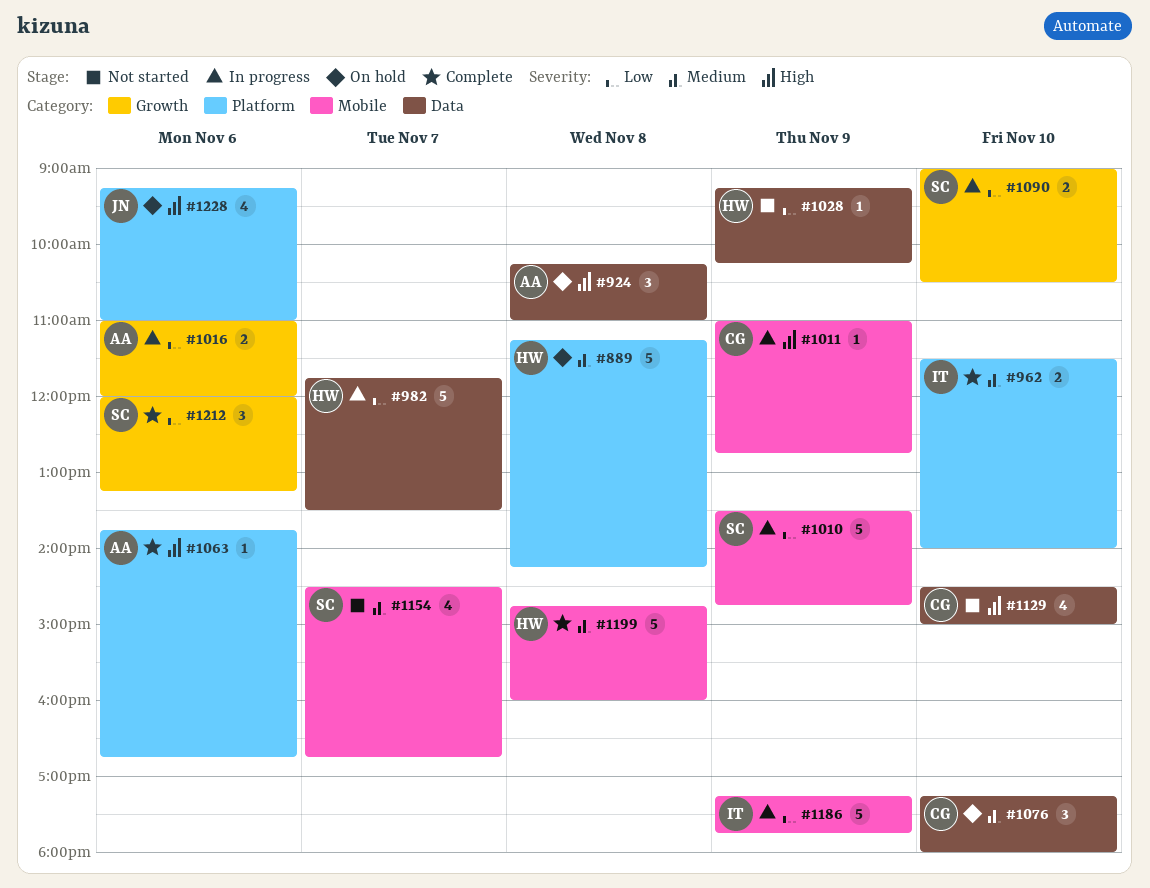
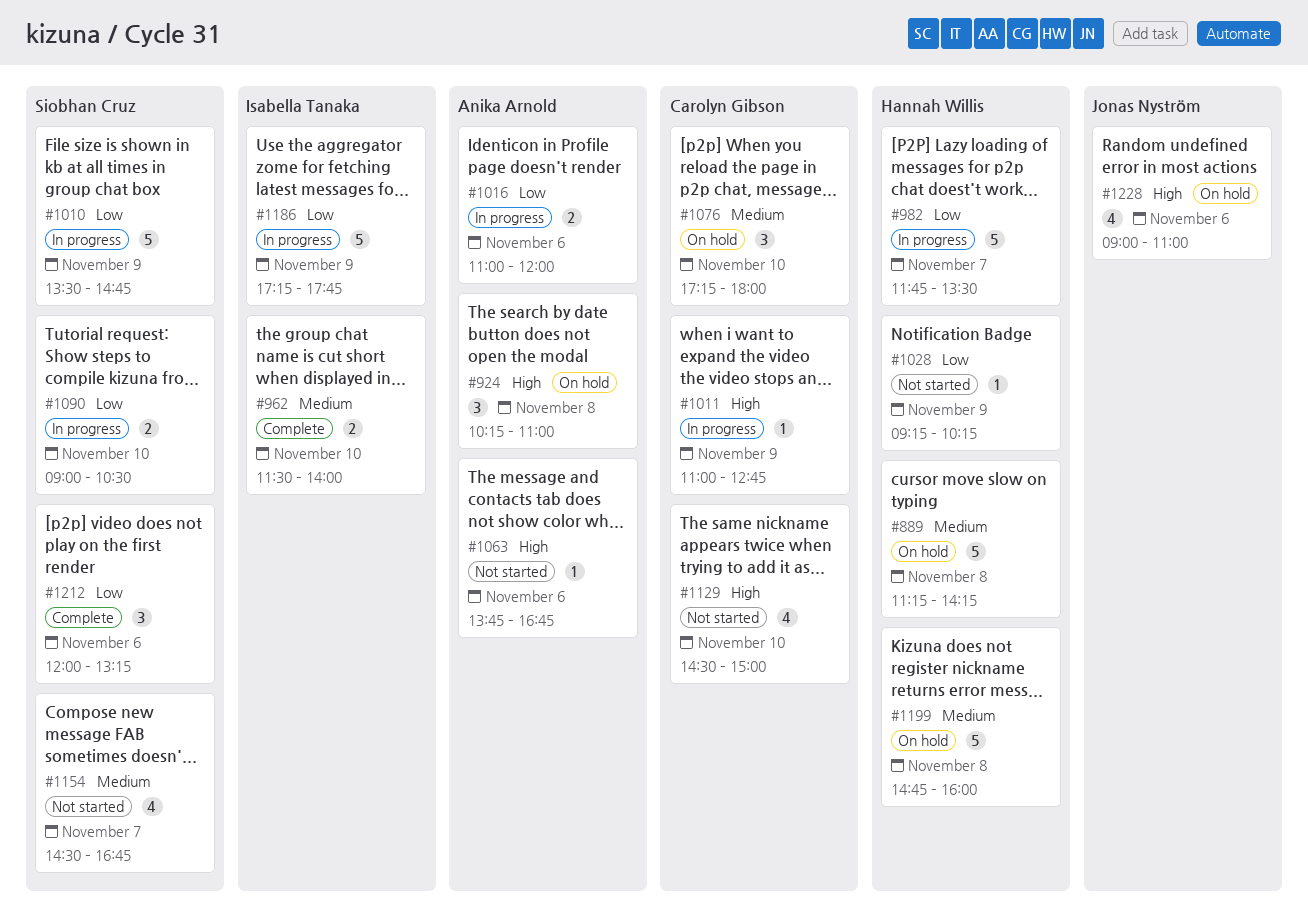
#1063, status: Complete -> Not started
#1199, status: Complete -> On hold
#1228, begins: 09:15 -> 09:00

